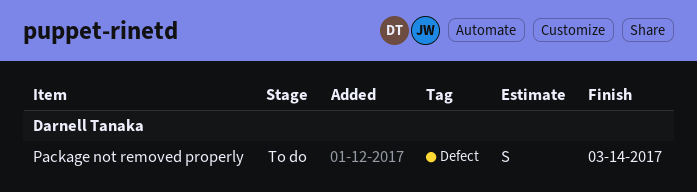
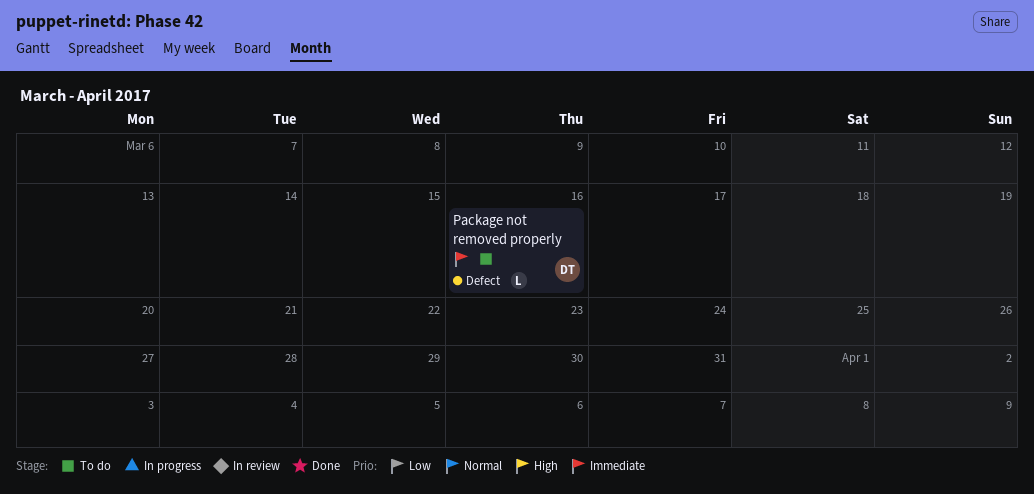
Package not removed properly, estimate: S -> L
Package not removed properly, due: Mar 14 -> Mar 16

